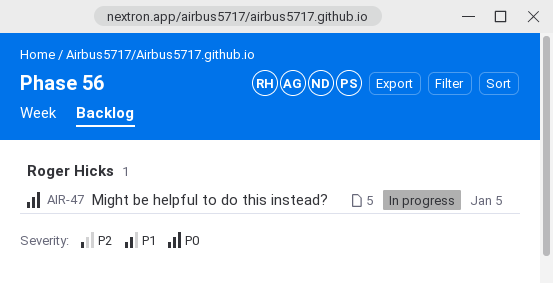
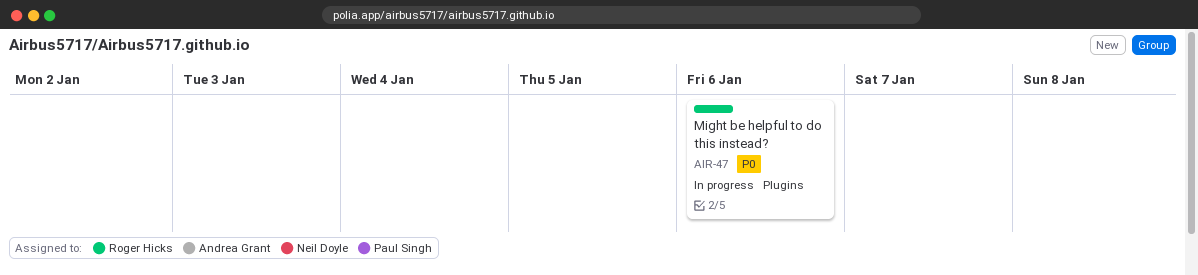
AIR-47, due: Jan 5 -> Jan 6

